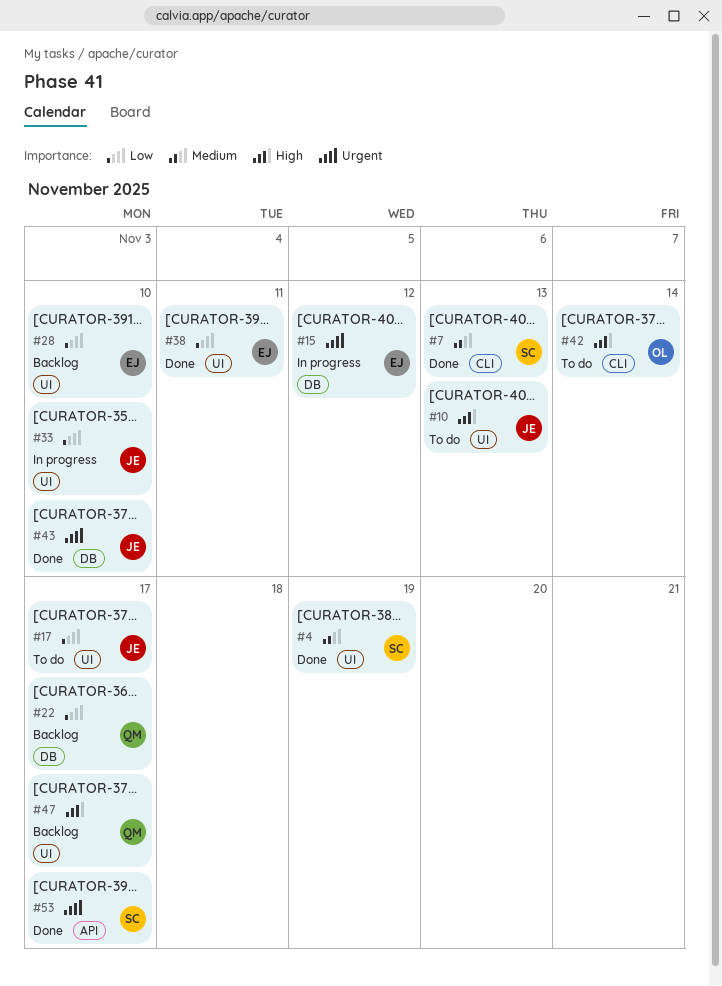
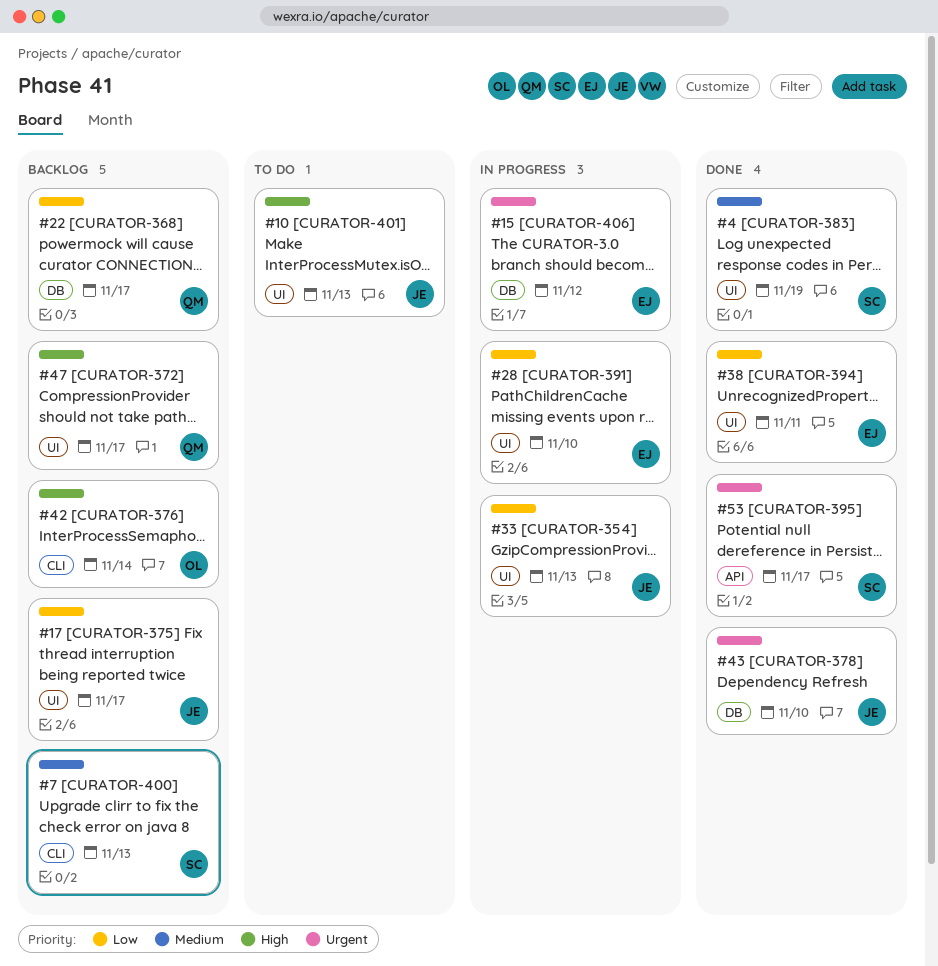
#7, status: Done -> Backlog
#17, status: To do -> Backlog
#28, status: Backlog -> In progress
#33, due: Nov 10 -> Nov 13
#42, status: To do -> Backlog

